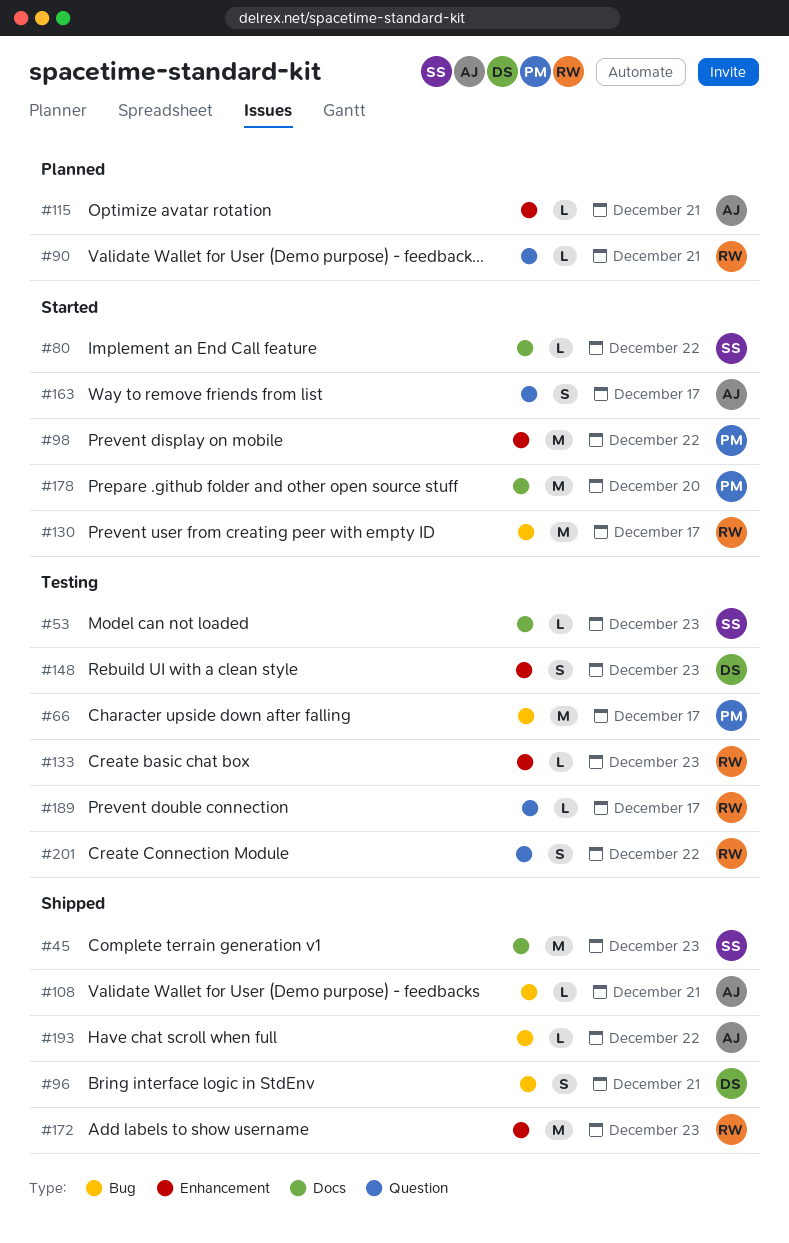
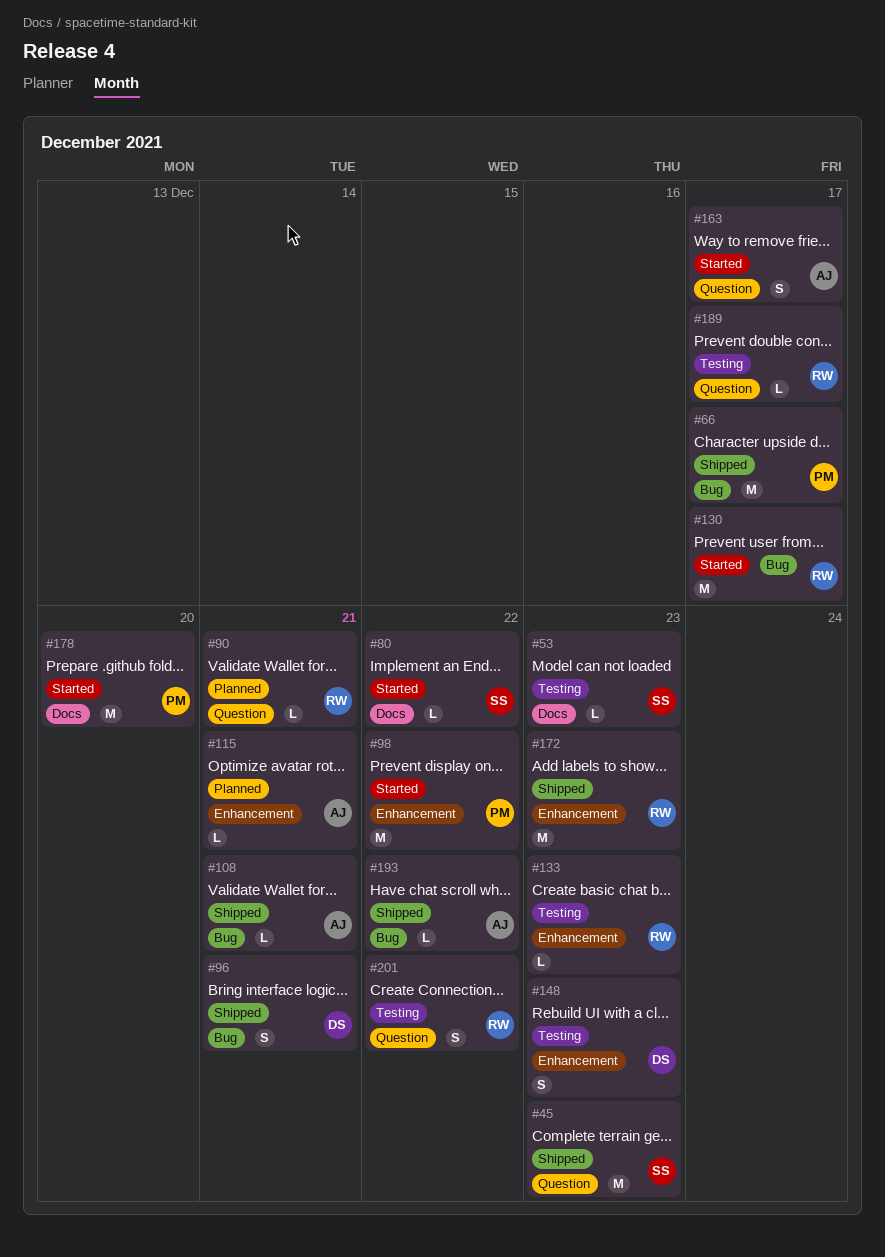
#45, label: Docs -> Question
#66, status: Testing -> Shipped

